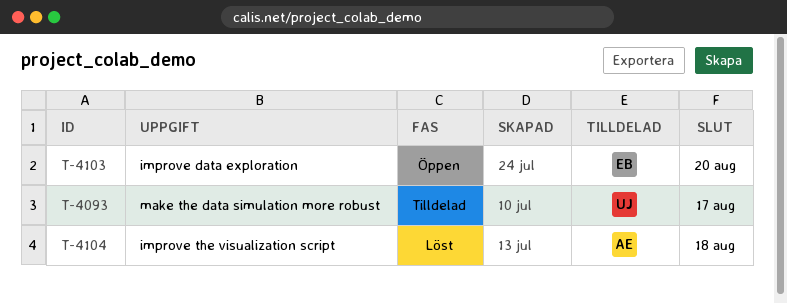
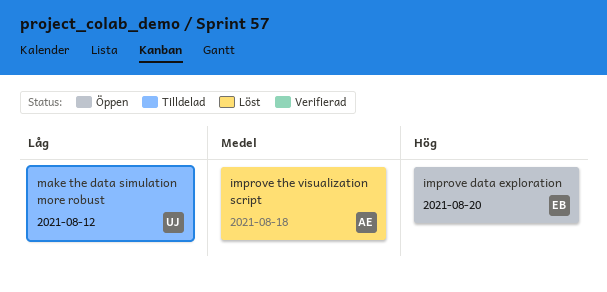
make the data simulation more robust, due: Aug 17 -> Aug 12

